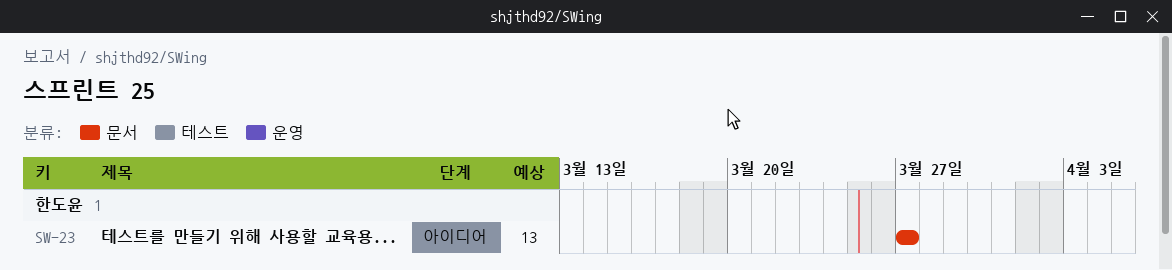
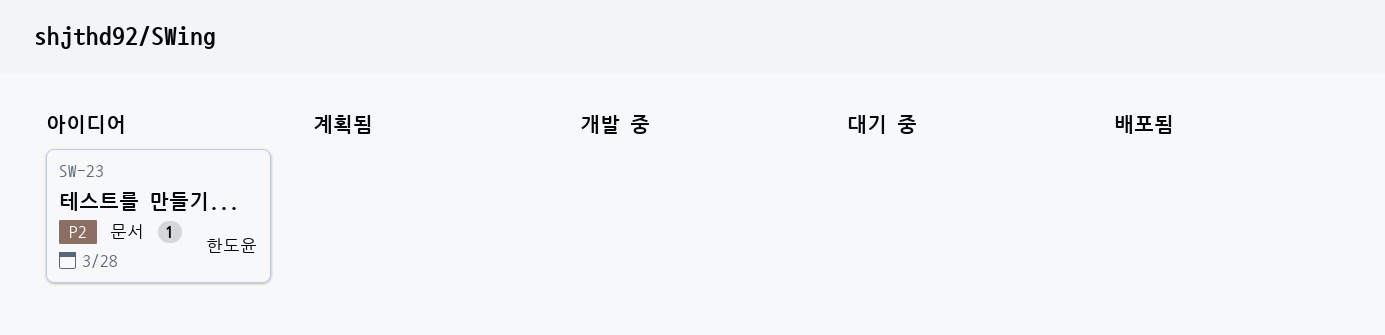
SW-23, estimate: 13 -> 1
SW-23, due: Mar 27 -> Mar 28

